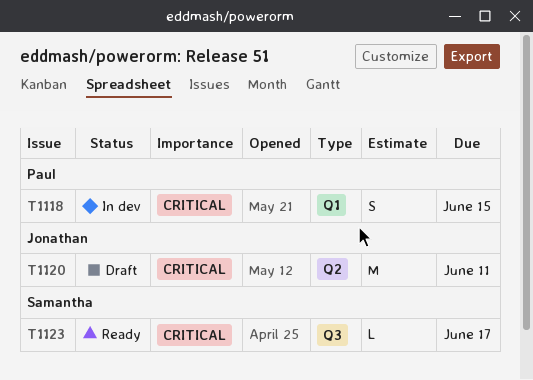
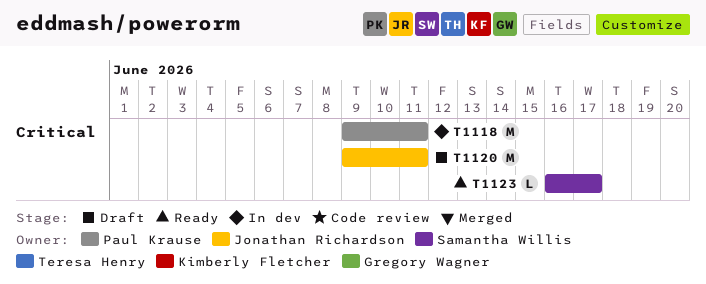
T1118, estimate: S -> M
T1118, due: Jun 15 -> Jun 11

